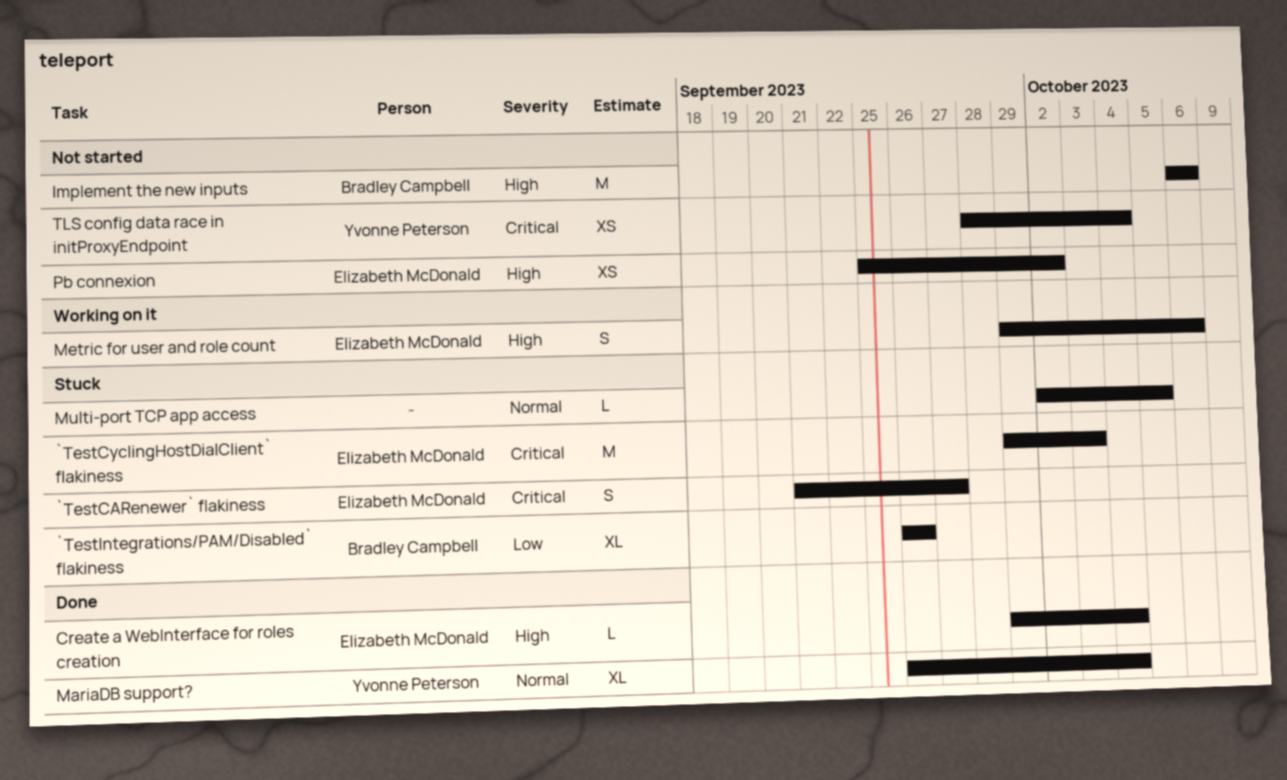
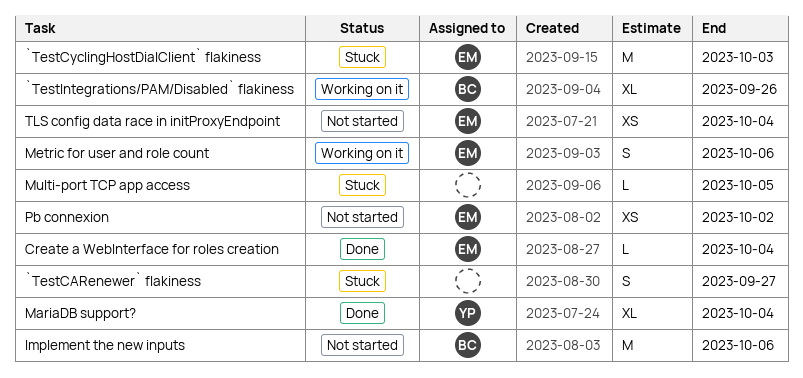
`TestCARenewer` flakiness, owner: Elizabeth McDonald -> none
`TestIntegrations/PAM/Disabled` flakiness, status: Stuck -> Working on it
TLS config data race in initProxyEndpoint, owner: Yvonne Peterson -> Elizabeth McDonald

